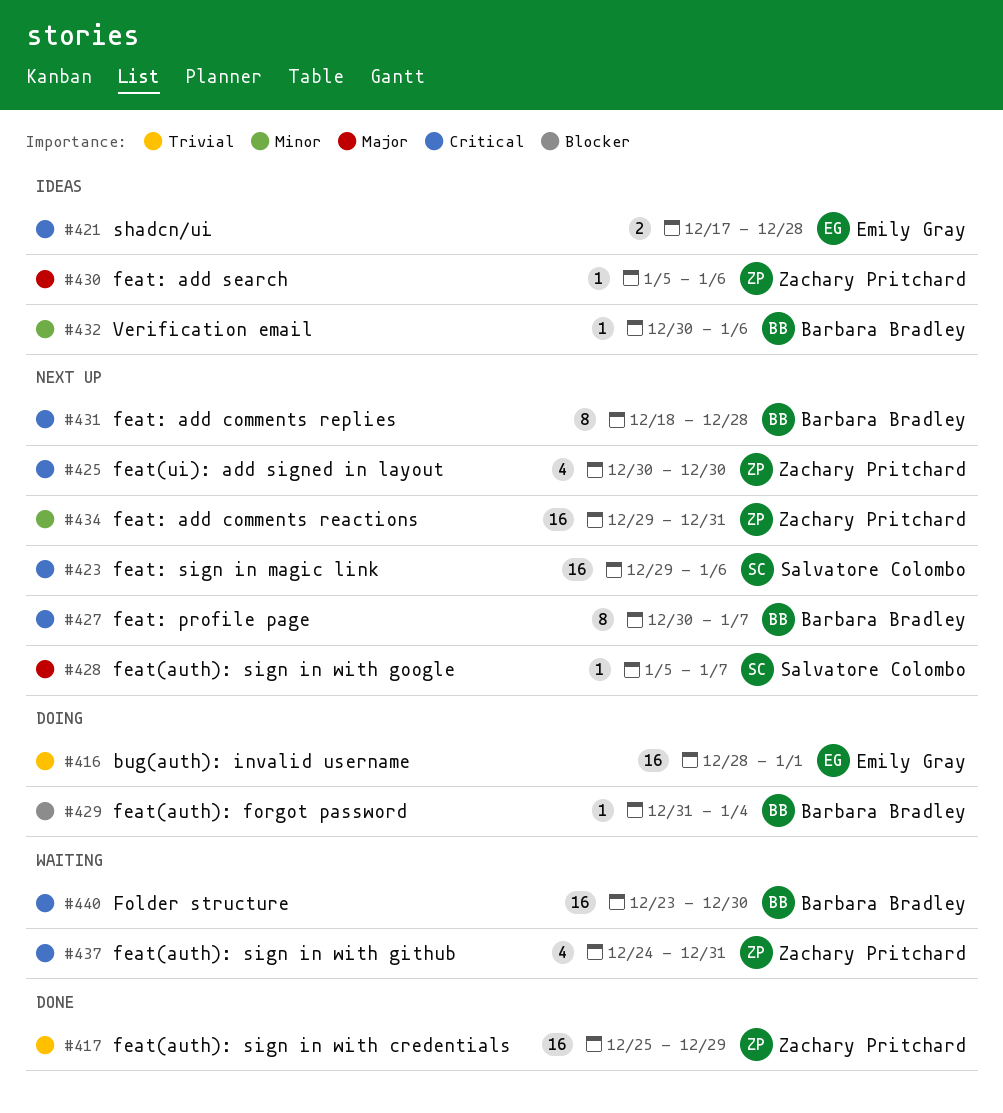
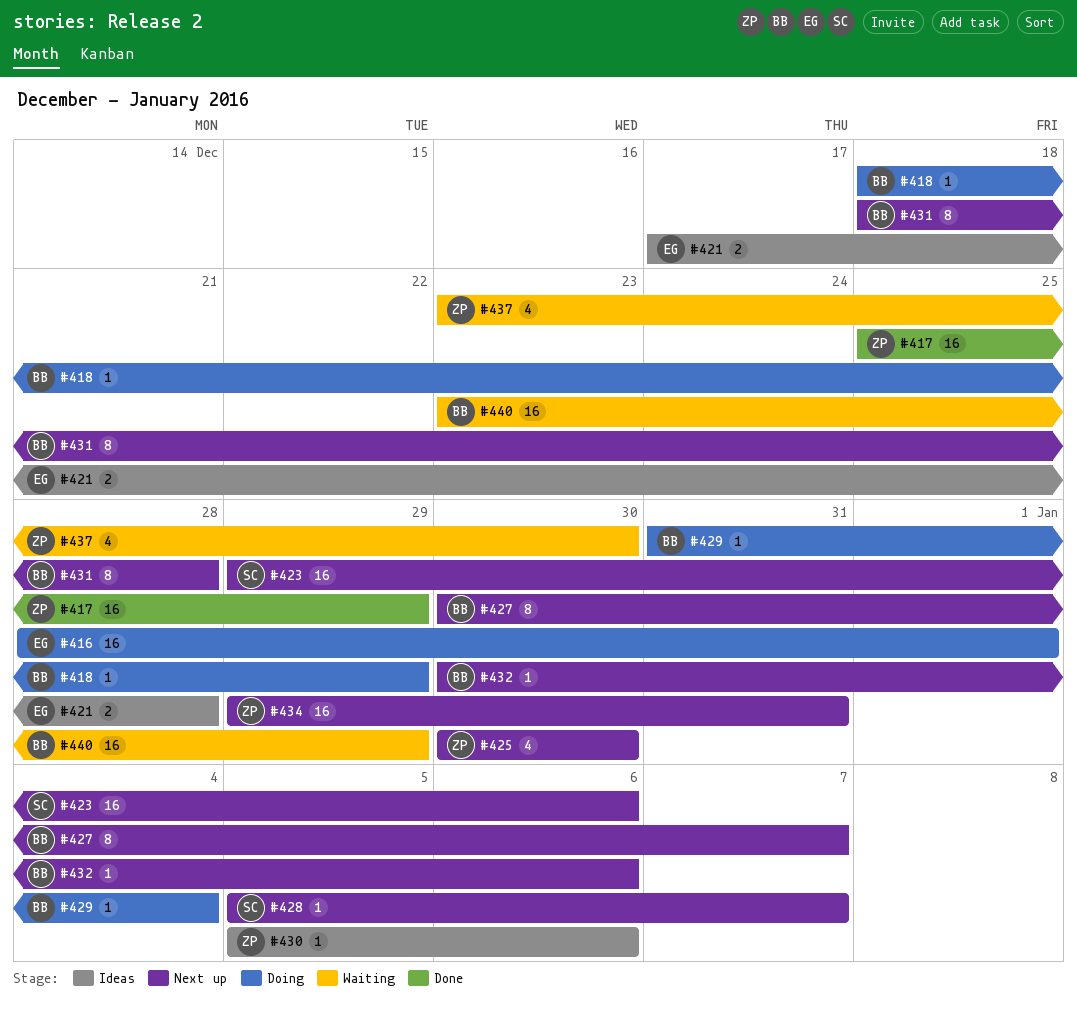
#418: none -> present
#432, status: Ideas -> Next up
#437, start: Dec 24 -> Dec 23
#437, due: Dec 31 -> Dec 30
#440, due: Dec 30 -> Dec 29

